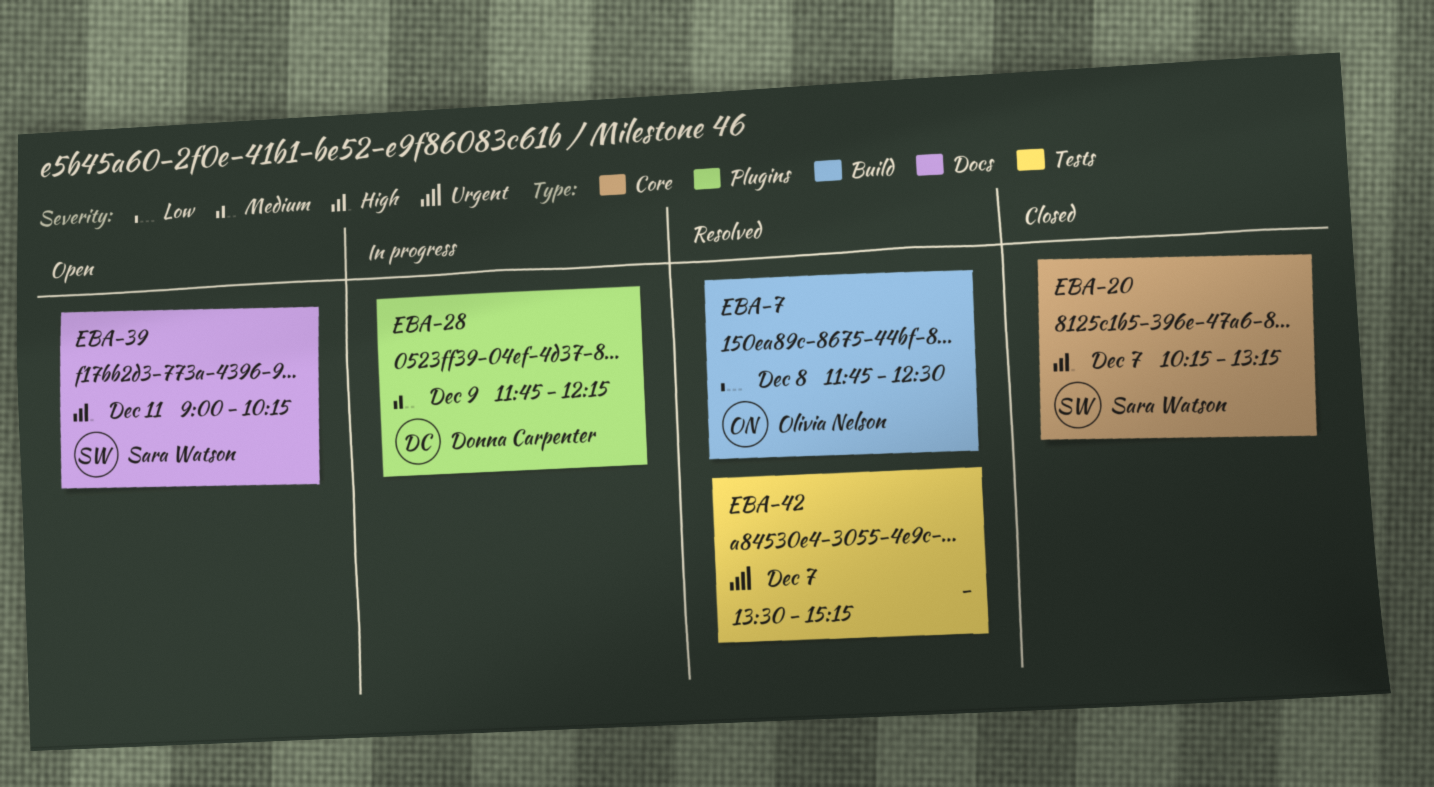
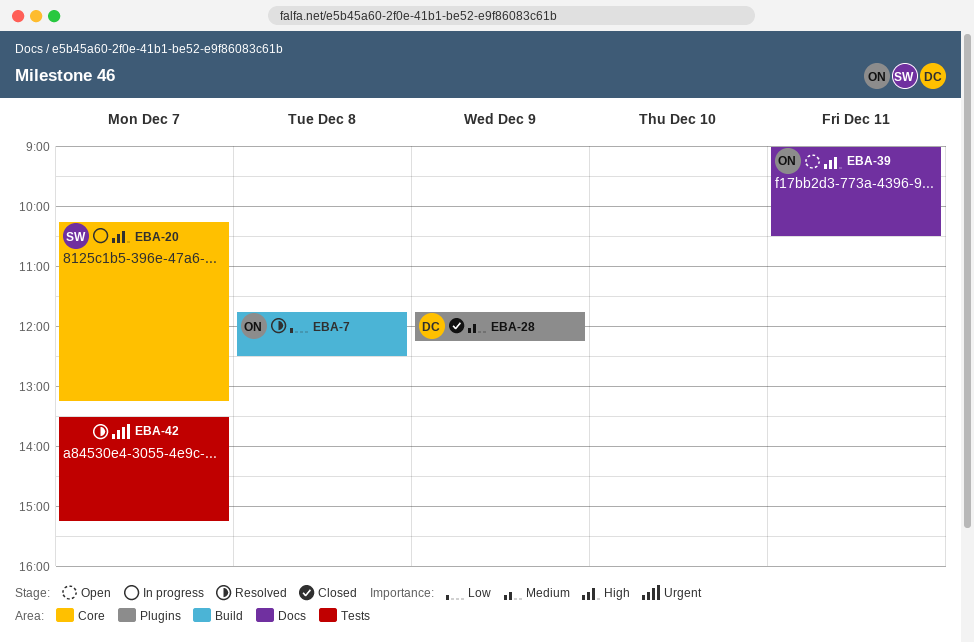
EBA-20, status: Closed -> In progress
EBA-28, status: In progress -> Closed
EBA-39, owner: Sara Watson -> Olivia Nelson
EBA-39, ends: 10:15 -> 10:30

